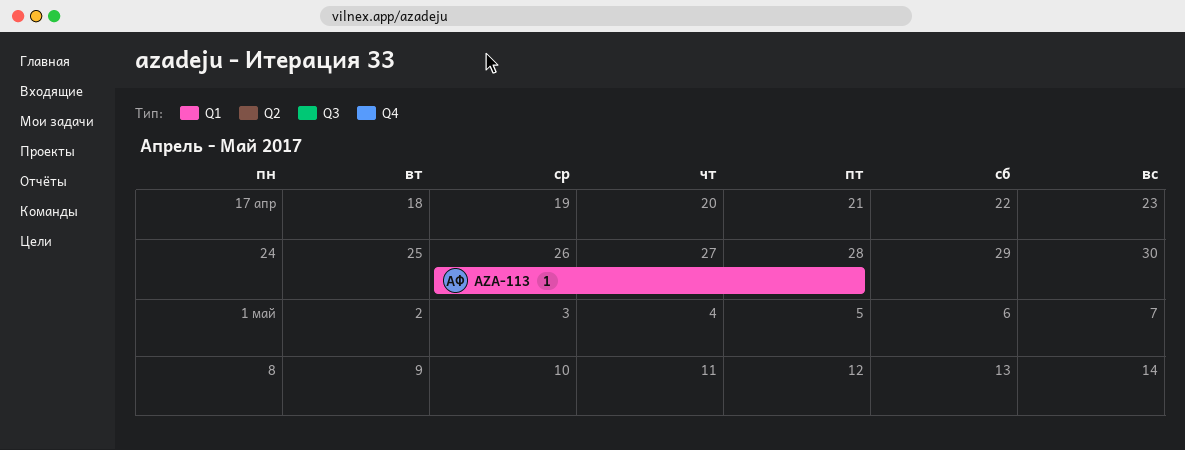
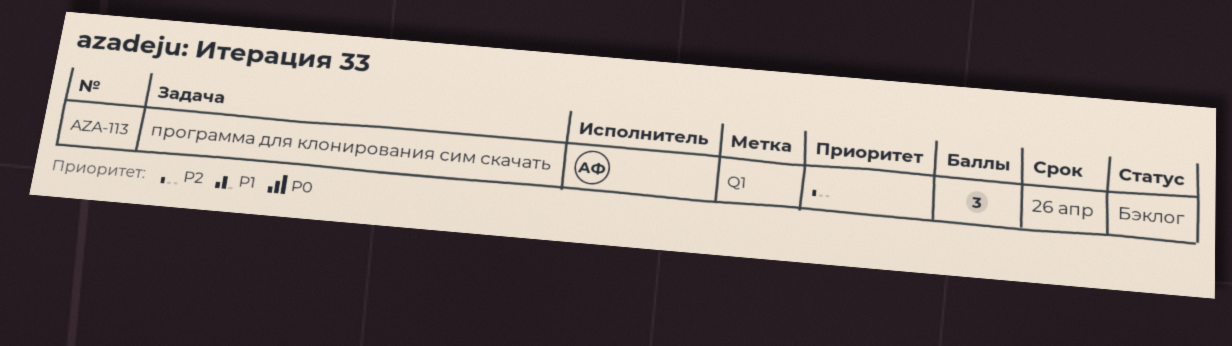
AZA-113, estimate: 1 -> 3
AZA-113, due: Apr 28 -> Apr 26

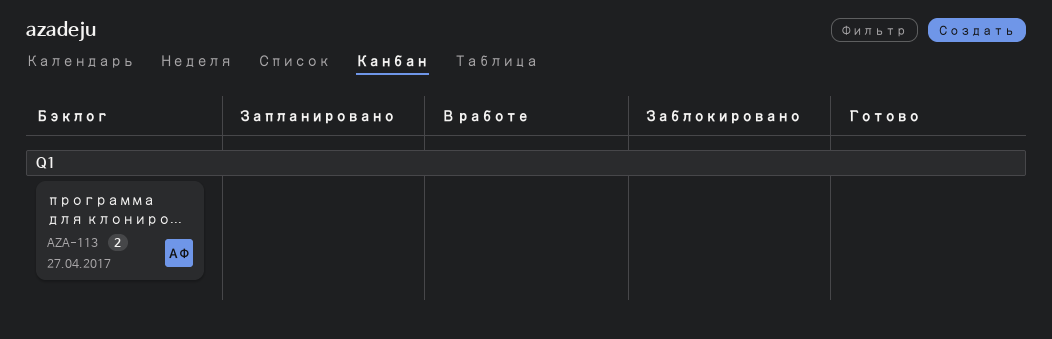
AZA-113, estimate: 3 -> 2
AZA-113, due: Apr 26 -> Apr 27

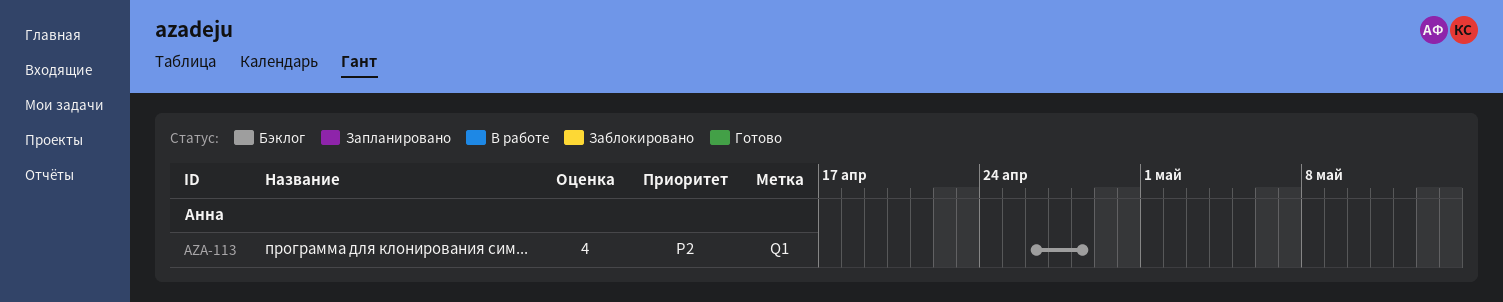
AZA-113, estimate: 2 -> 4
AZA-113, due: Apr 27 -> Apr 28

